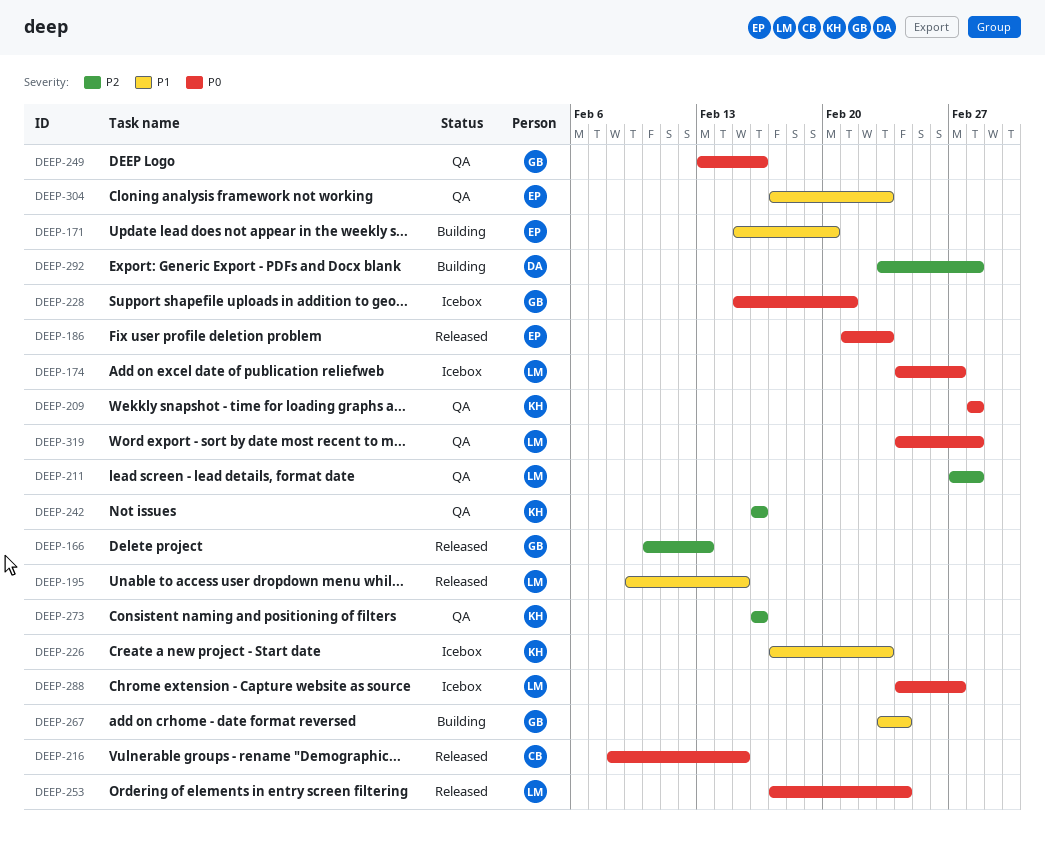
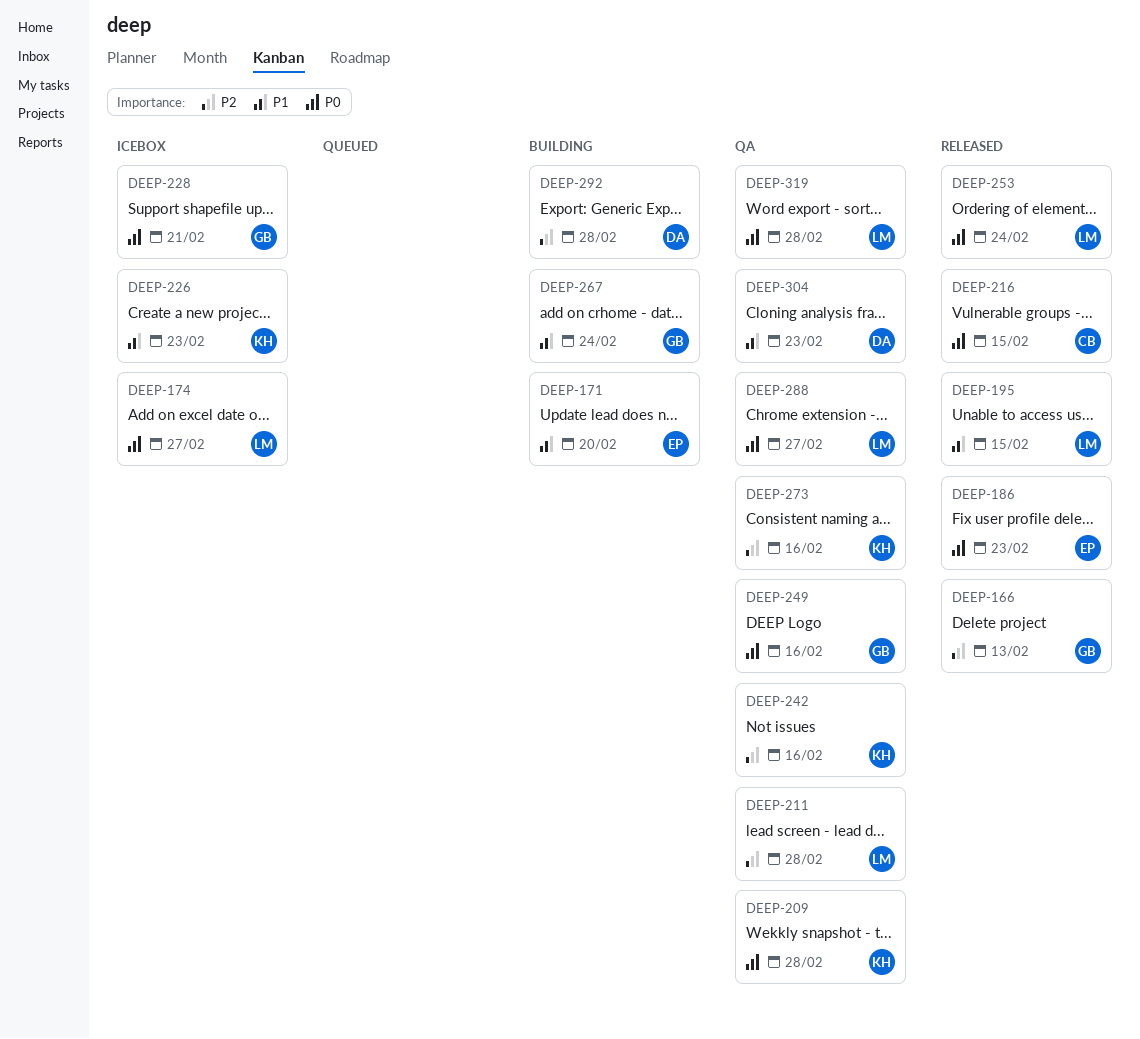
DEEP-288, status: Icebox -> QA
DEEP-304, owner: EP -> DA

